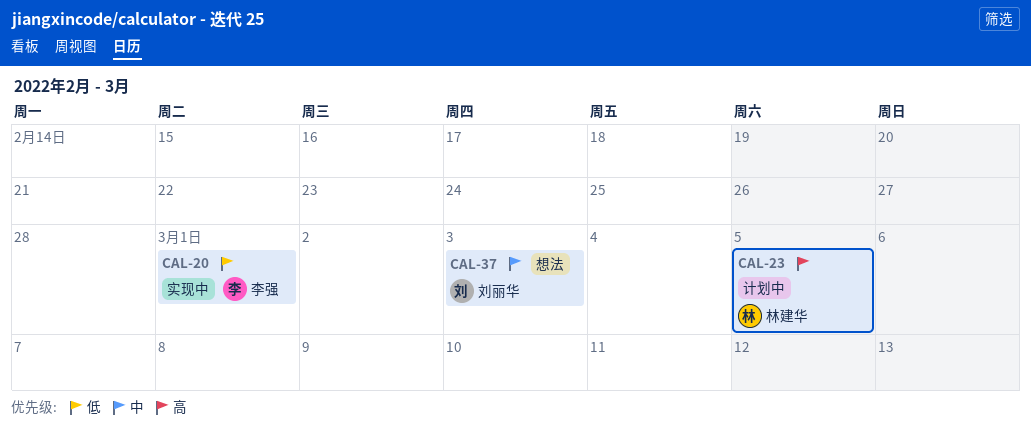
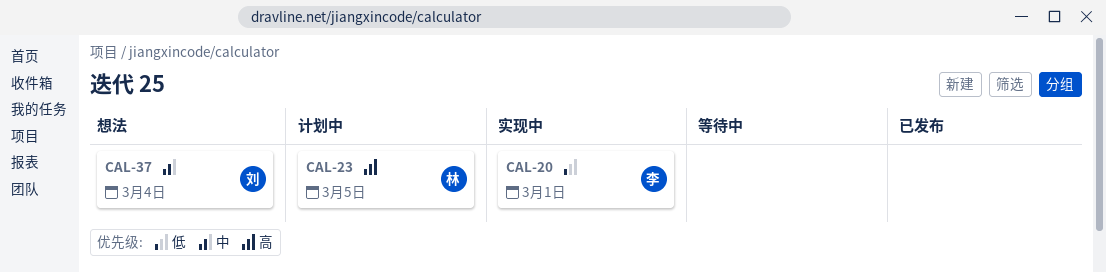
CAL-37, due: Mar 3 -> Mar 4

